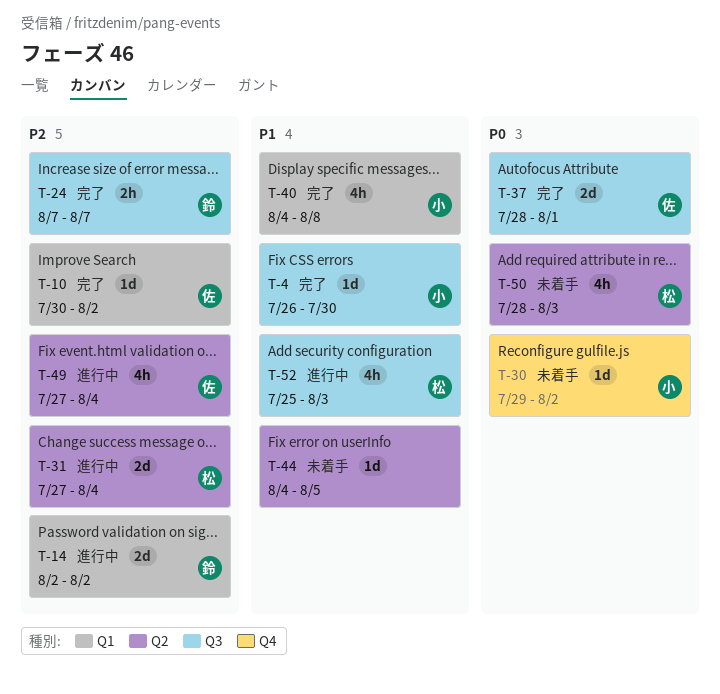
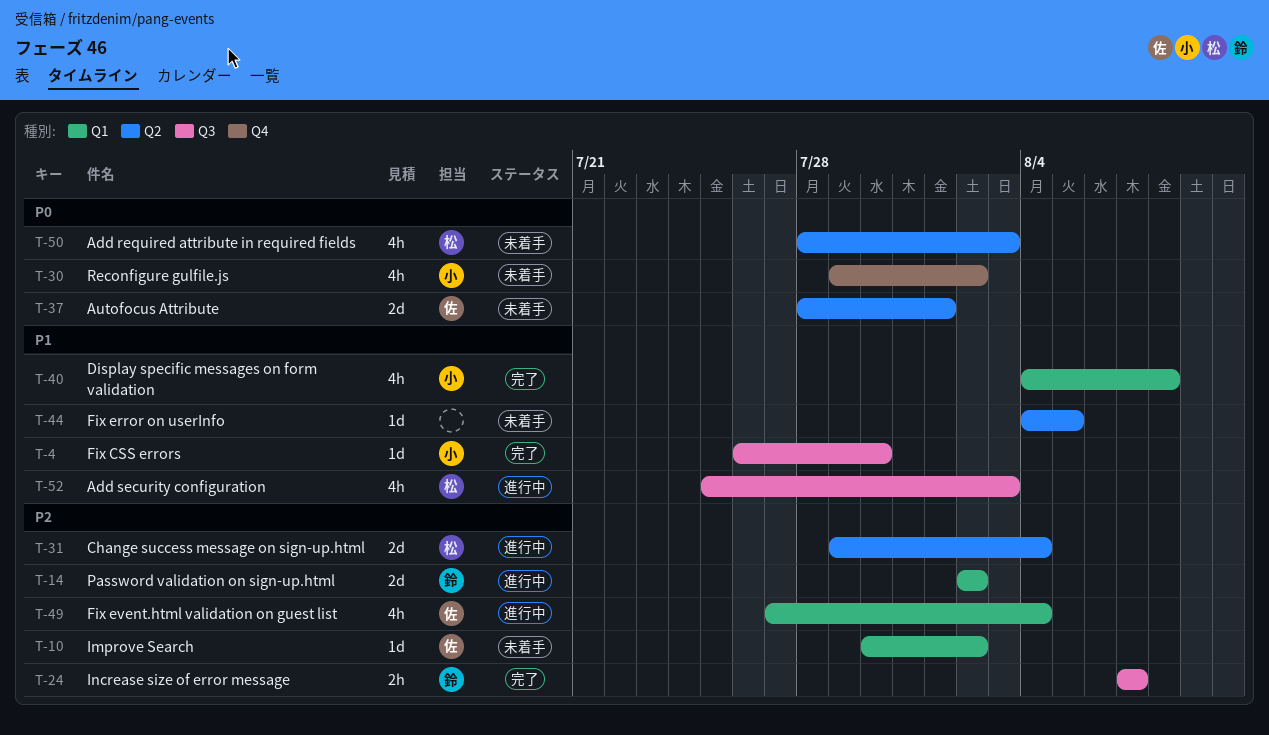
T-10, status: 完了 -> 未着手
T-30, estimate: 1d -> 4h
T-31, start: Jul 27 -> Jul 29
T-37, status: 完了 -> 未着手
T-37, label: Q3 -> Q2
T-49, label: Q2 -> Q1

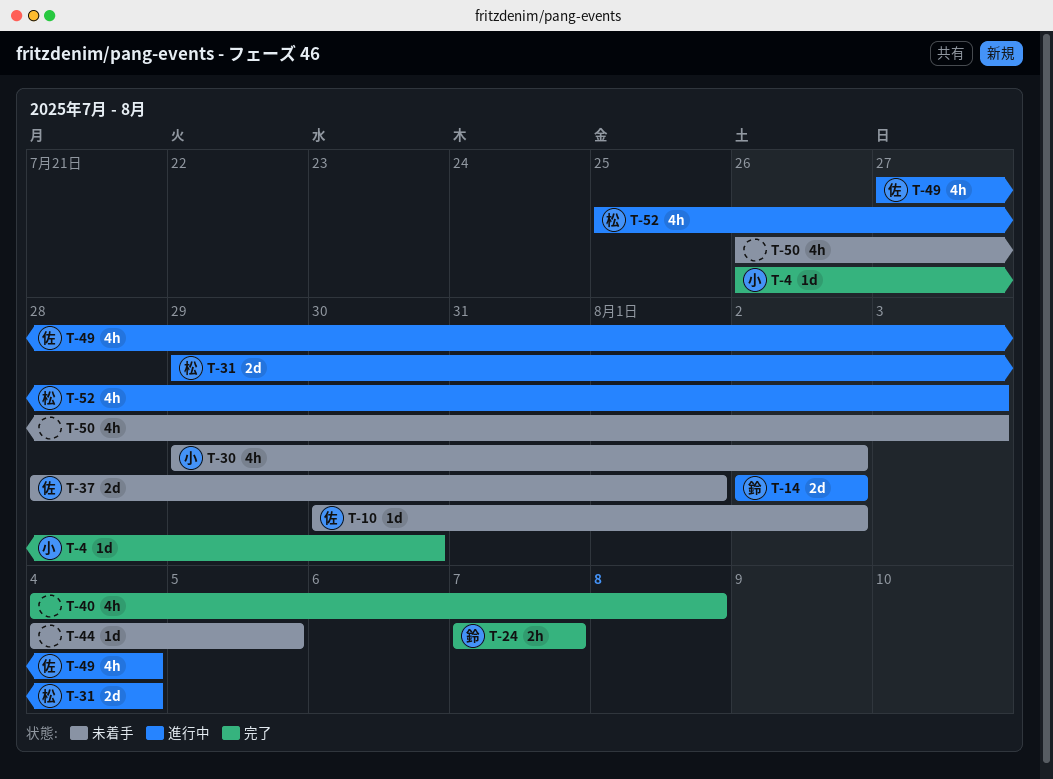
T-40, owner: 小 -> none
T-50, owner: 松 -> none
T-50, start: Jul 28 -> Jul 26

